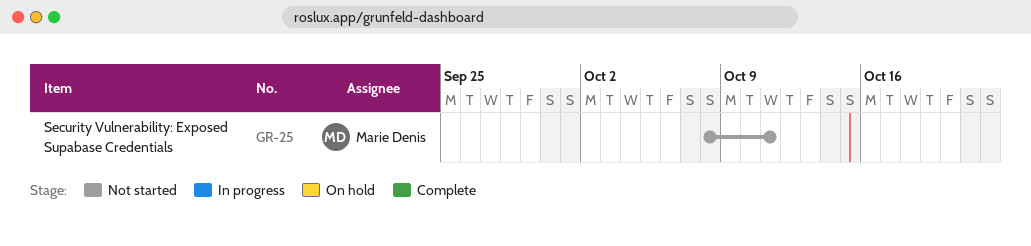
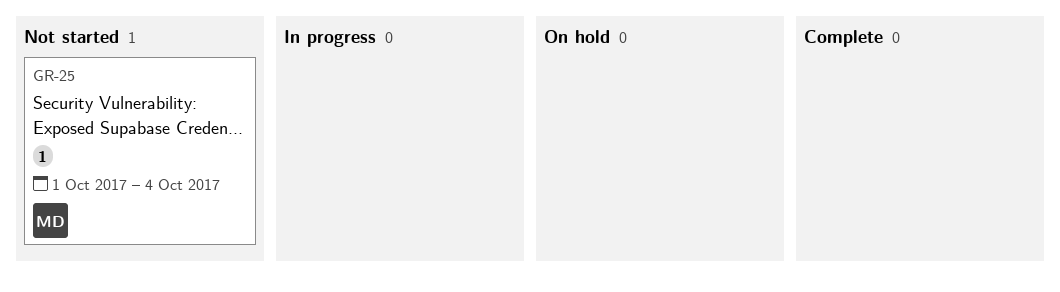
GR-25, start: Oct 8 -> Oct 1
GR-25, due: Oct 11 -> Oct 4

